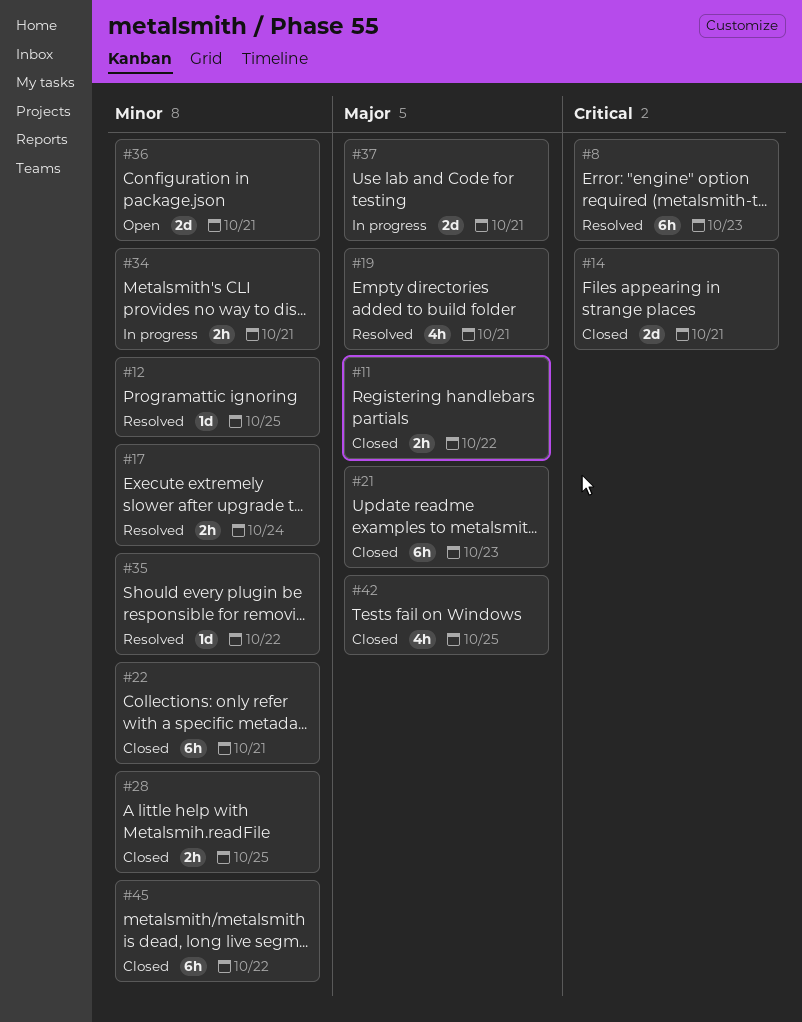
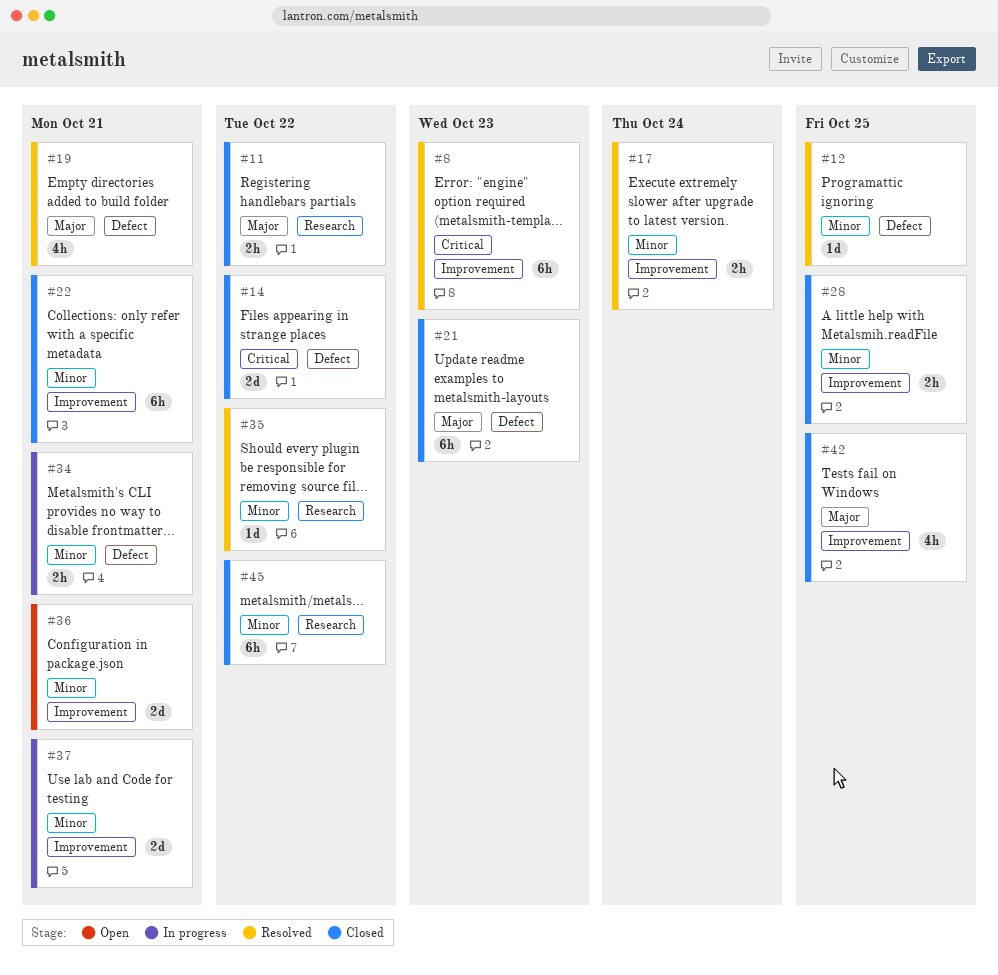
#14, due: Oct 21 -> Oct 22
#37, priority: Major -> Minor

